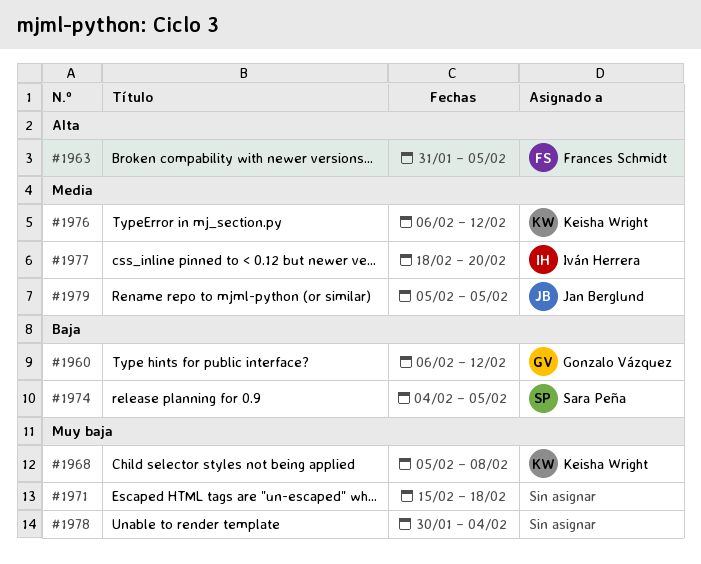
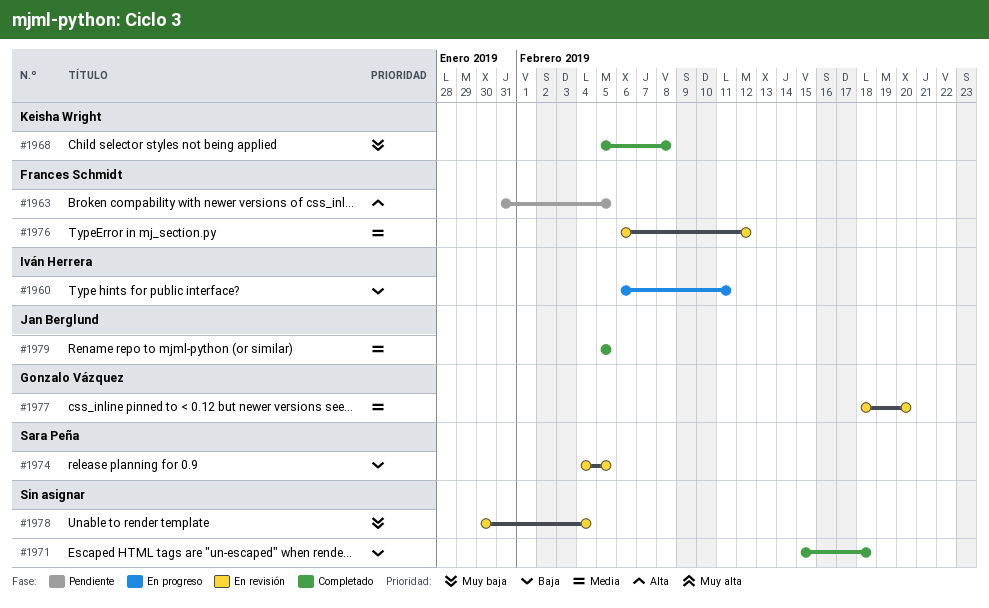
#1960, owner: Gonzalo Vázquez -> Iván Herrera
#1960, due: Feb 12 -> Feb 11
#1971, priority: Muy baja -> Baja
#1976, owner: Keisha Wright -> Frances Schmidt
#1977, owner: Iván Herrera -> Gonzalo Vázquez

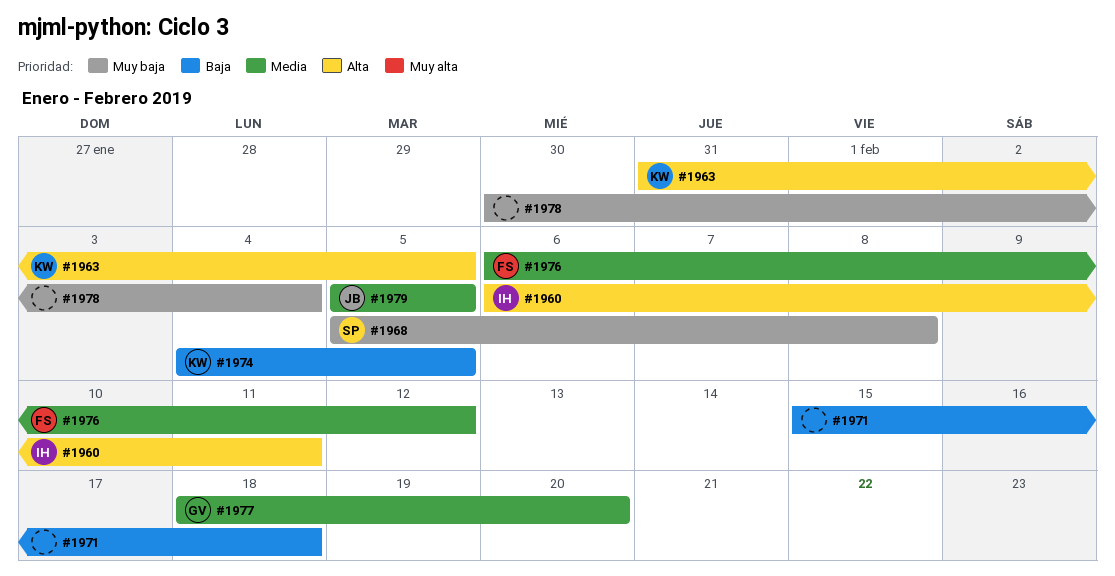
#1960, priority: Baja -> Alta
#1963, owner: Frances Schmidt -> Keisha Wright
#1968, owner: Keisha Wright -> Sara Peña
#1974, owner: Sara Peña -> Keisha Wright

